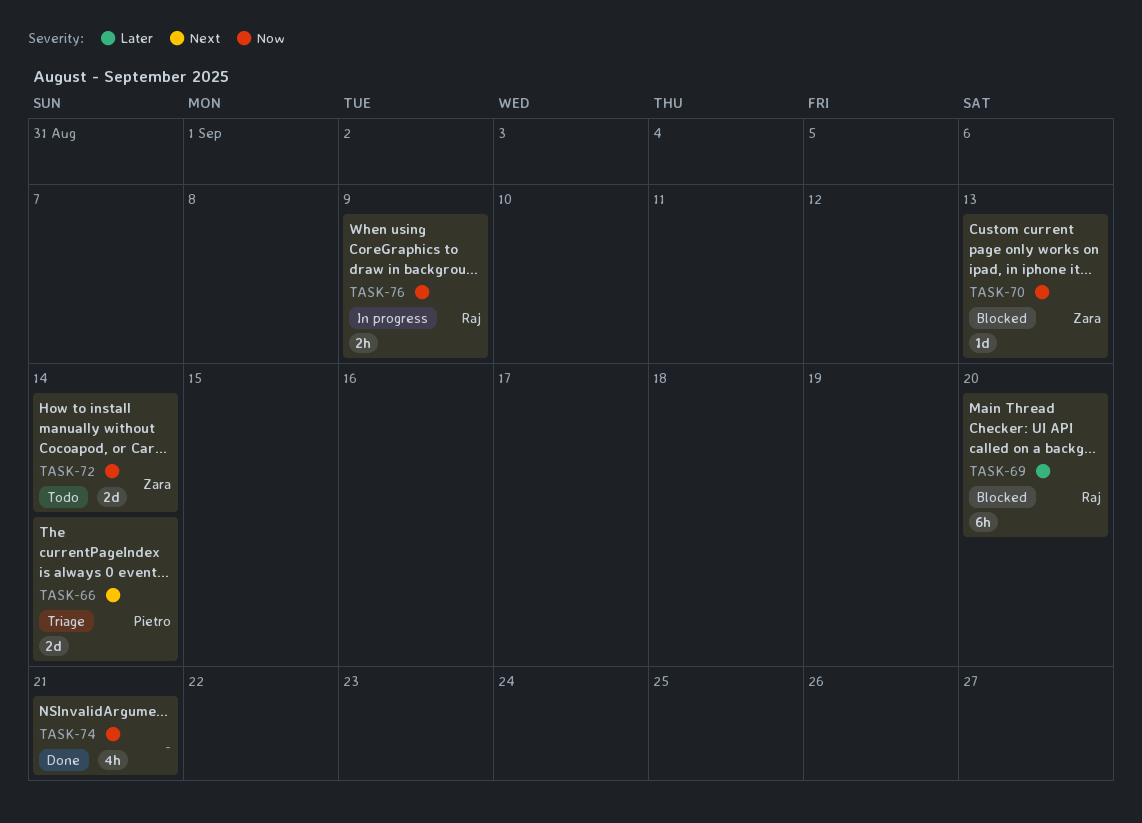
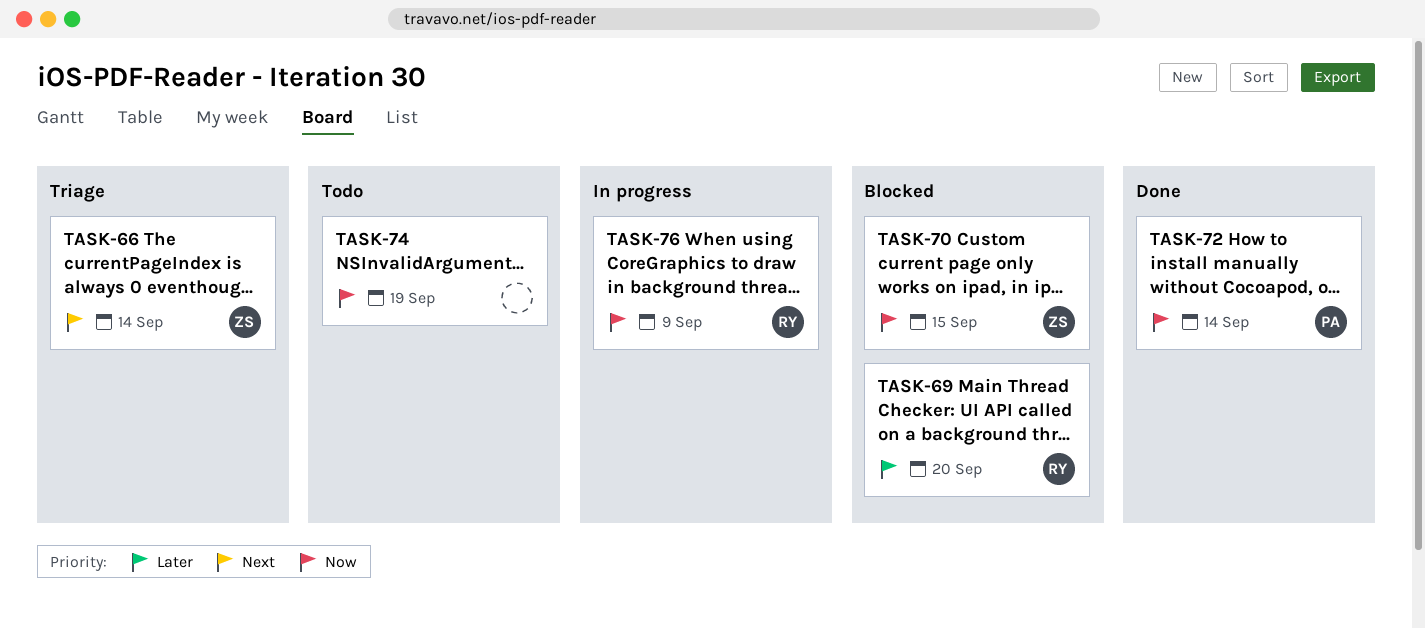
TASK-66, owner: Pietro -> Zara
TASK-70, due: Sep 13 -> Sep 15
TASK-72, status: Todo -> Done
TASK-72, owner: Zara -> Pietro
TASK-74, status: Done -> Todo
TASK-74, due: Sep 21 -> Sep 19

